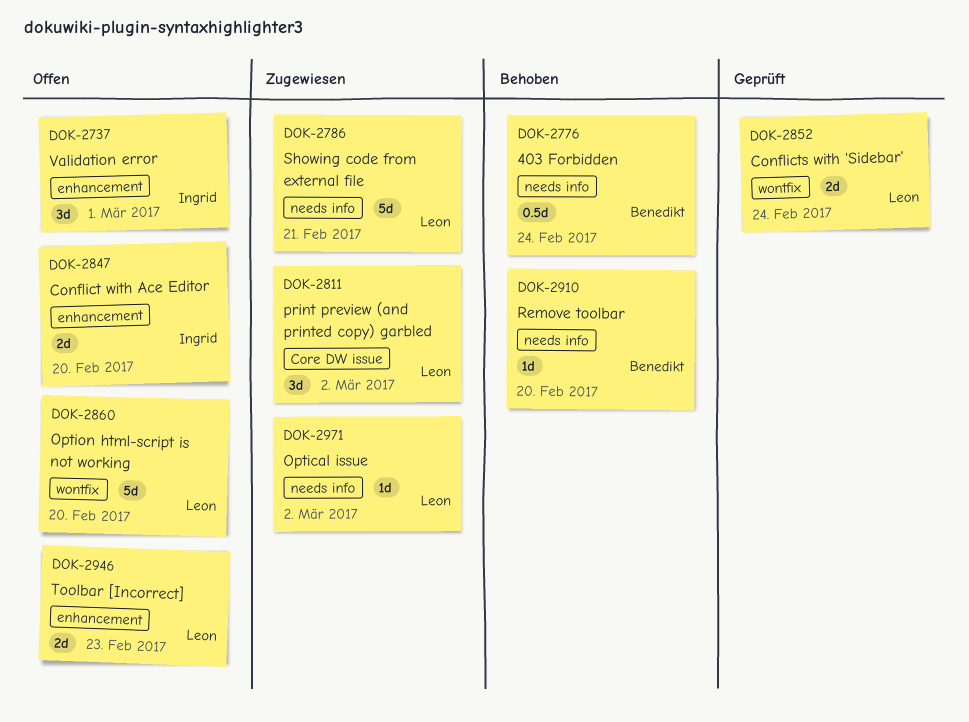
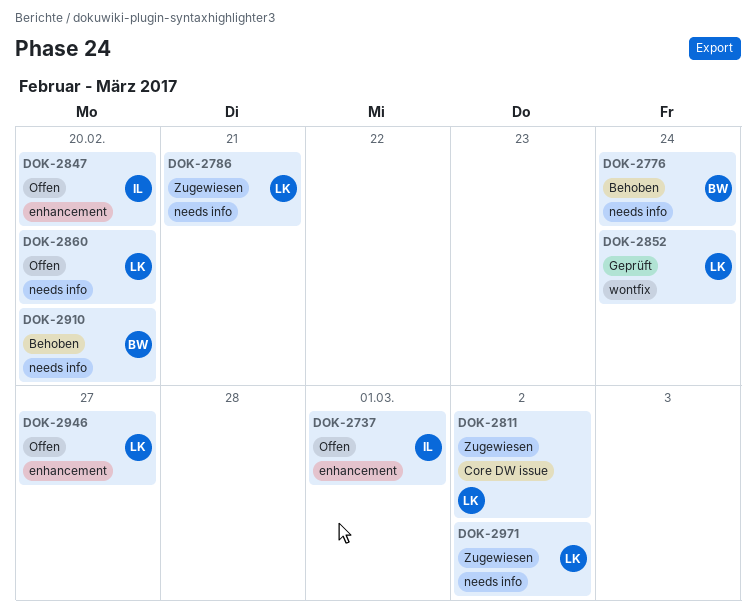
DOK-2860, label: wontfix -> needs info
DOK-2946, due: Feb 23 -> Feb 27

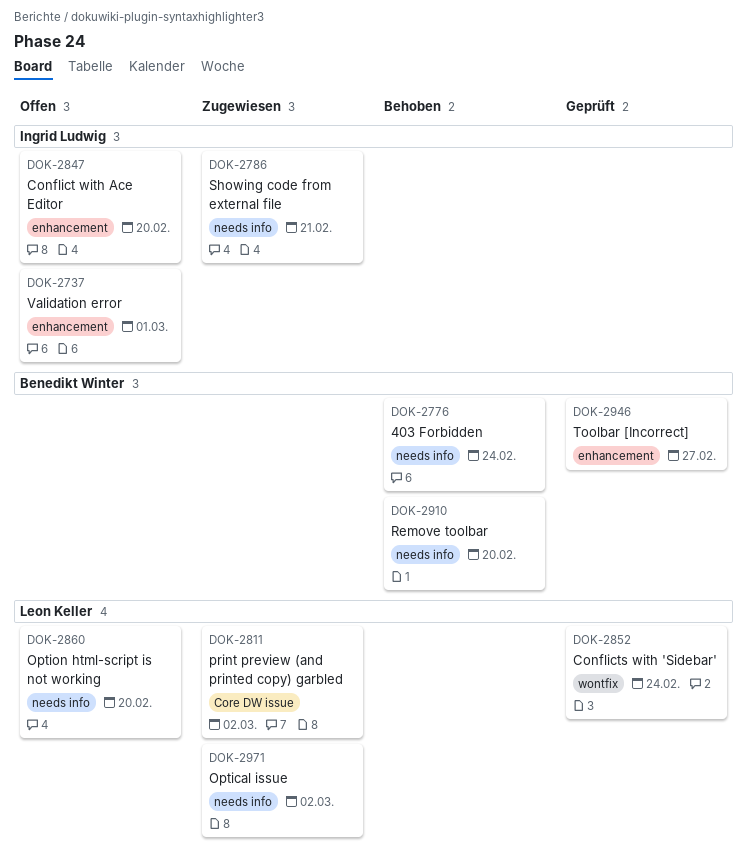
DOK-2786, owner: Leon Keller -> Ingrid Ludwig
DOK-2946, status: Offen -> Geprüft
DOK-2946, owner: Leon Keller -> Benedikt Winter

